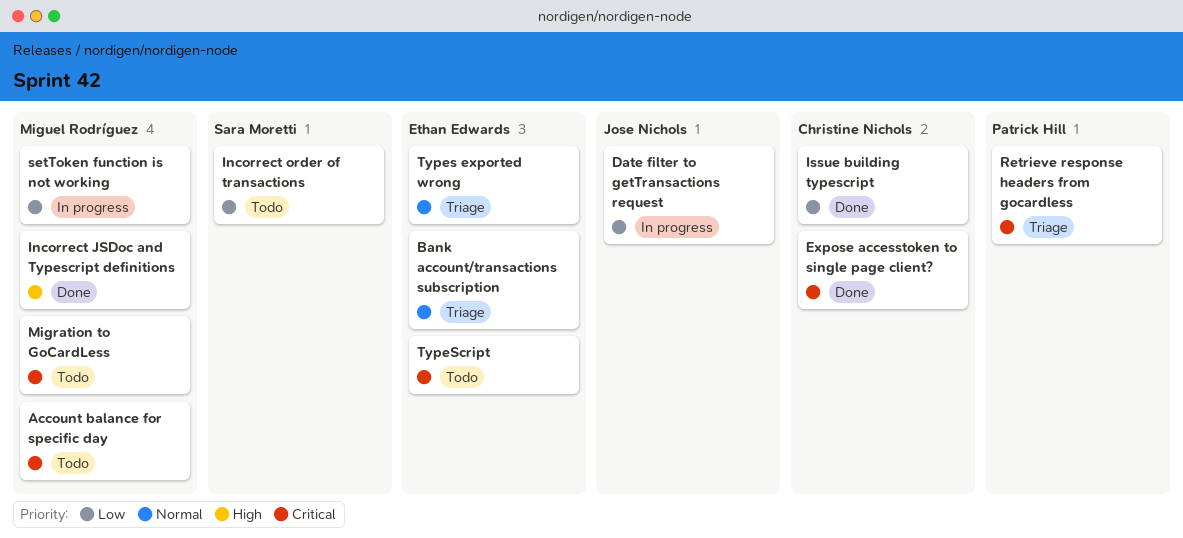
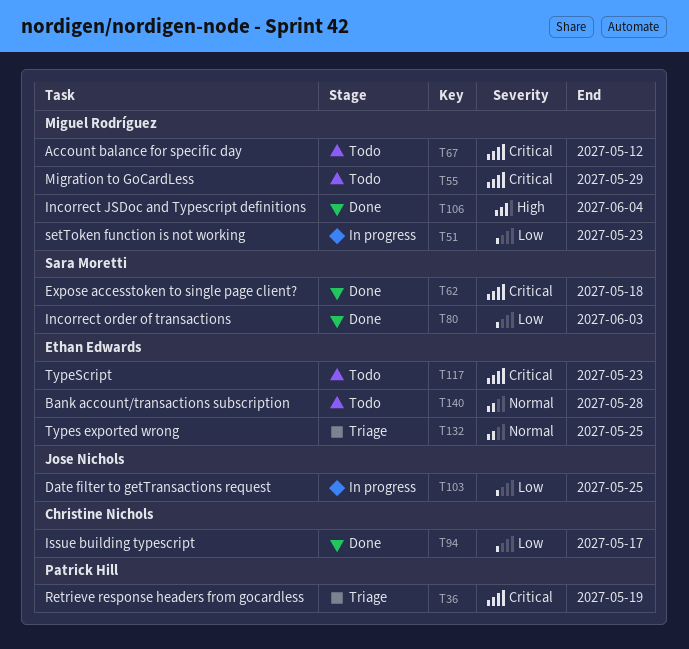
Bank account/transactions subscription, status: Triage -> Todo
Expose accesstoken to single page client?, owner: Christine Nichols -> Sara Moretti
Incorrect order of transactions, status: Todo -> Done

